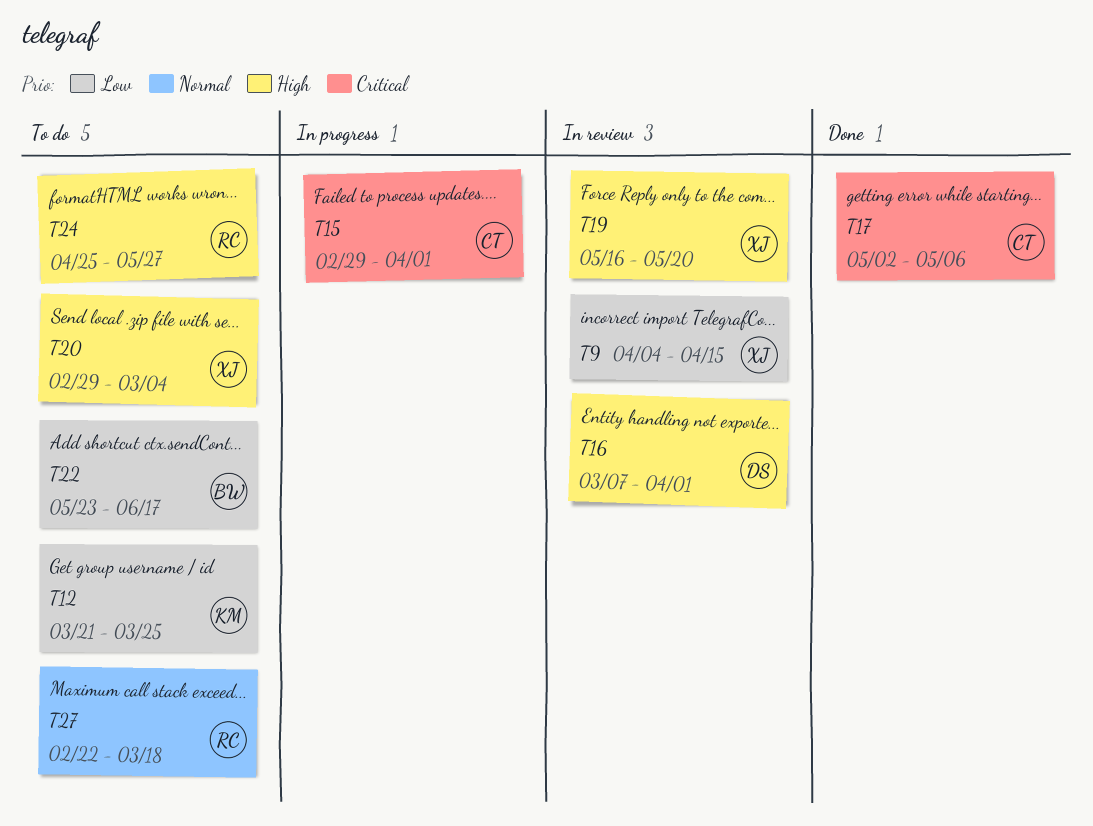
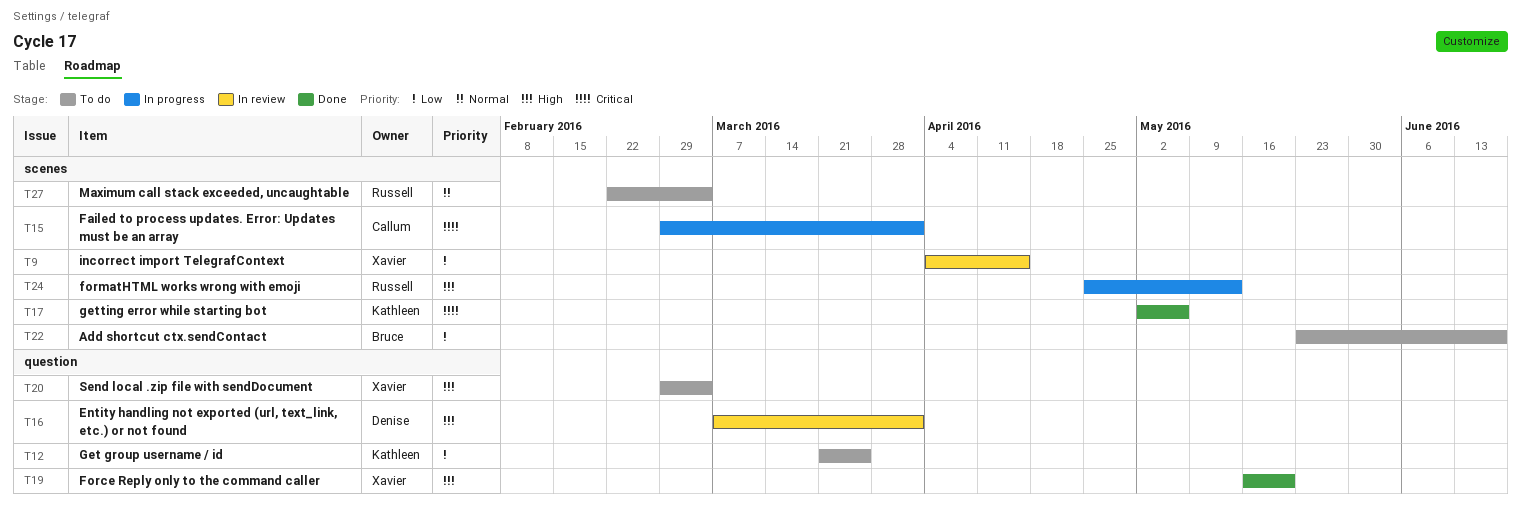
T17, owner: Callum -> Kathleen
T19, status: In review -> Done
T24, status: To do -> In progress
T24, due: May 27 -> May 13
T27, due: Mar 18 -> Mar 4

